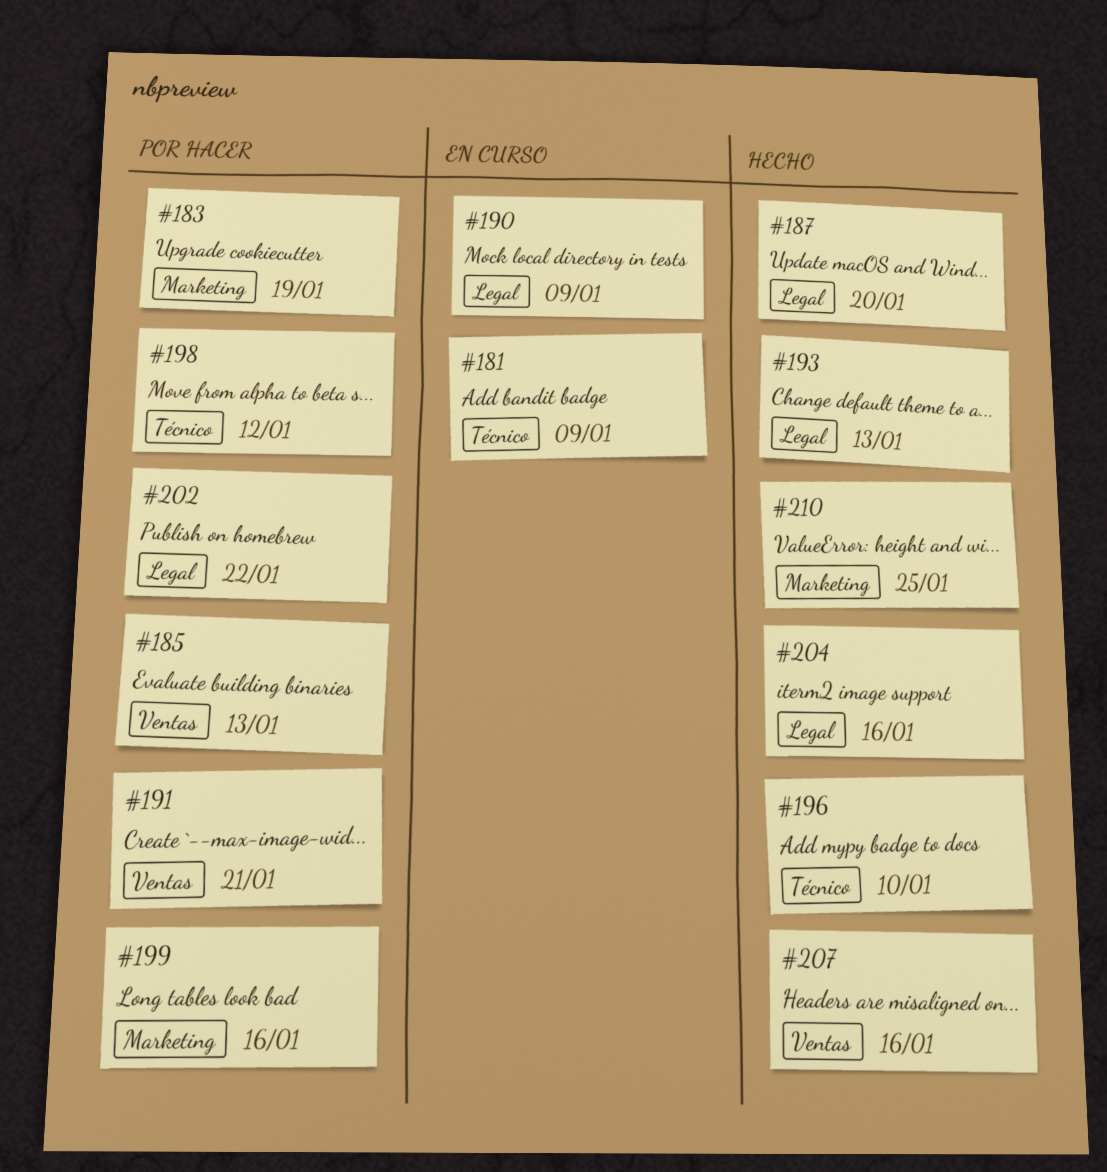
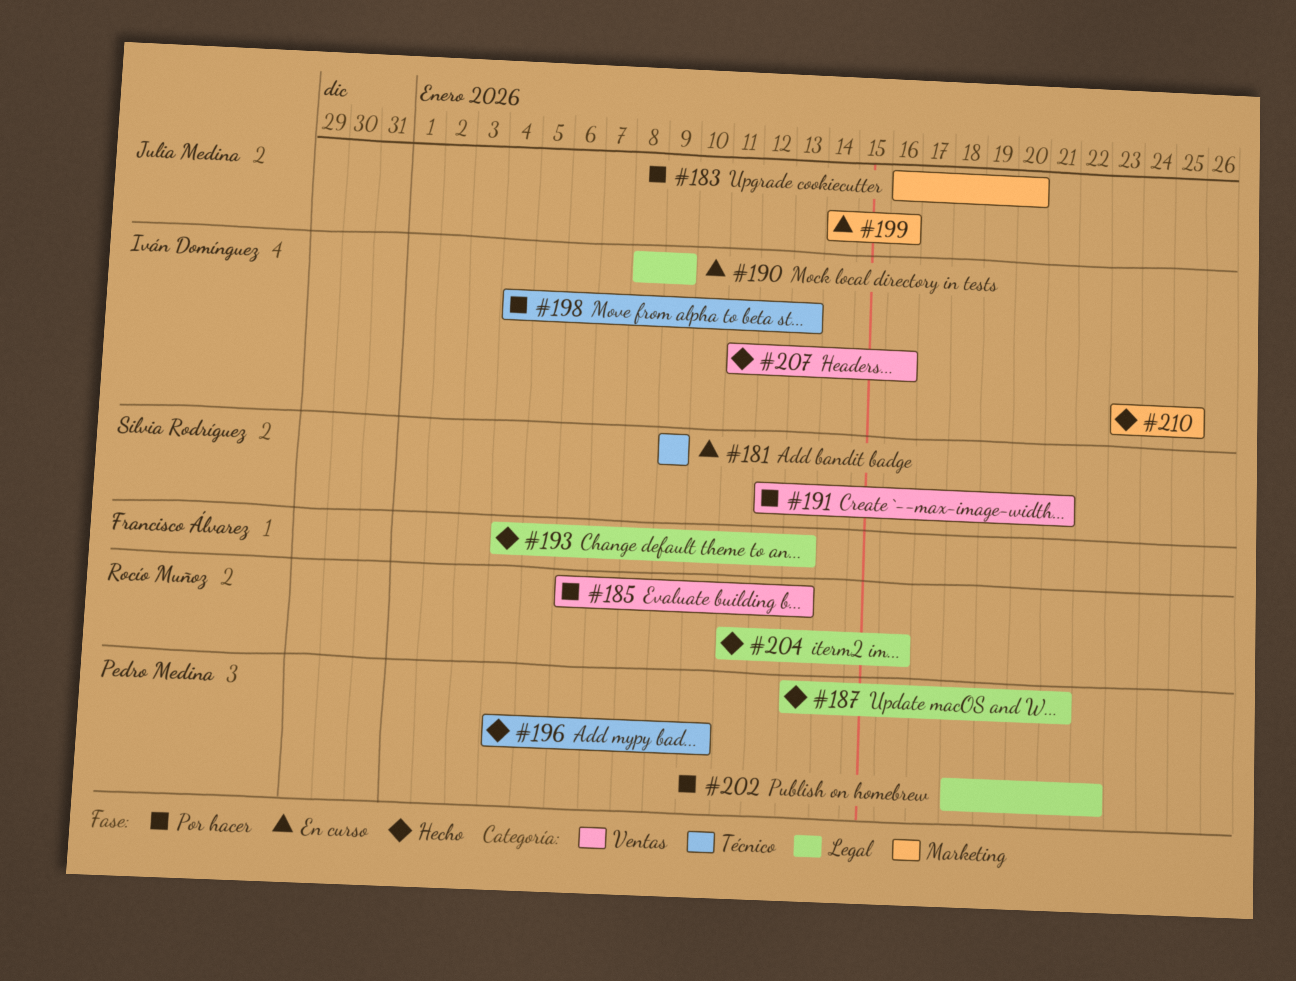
#183, due: Jan 19 -> Jan 20
#187, due: Jan 20 -> Jan 21
#198, due: Jan 12 -> Jan 13
#199, status: Por hacer -> En curso

